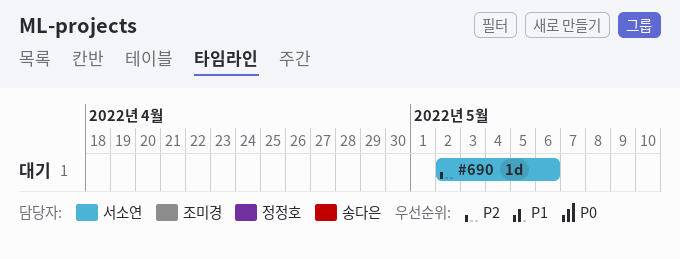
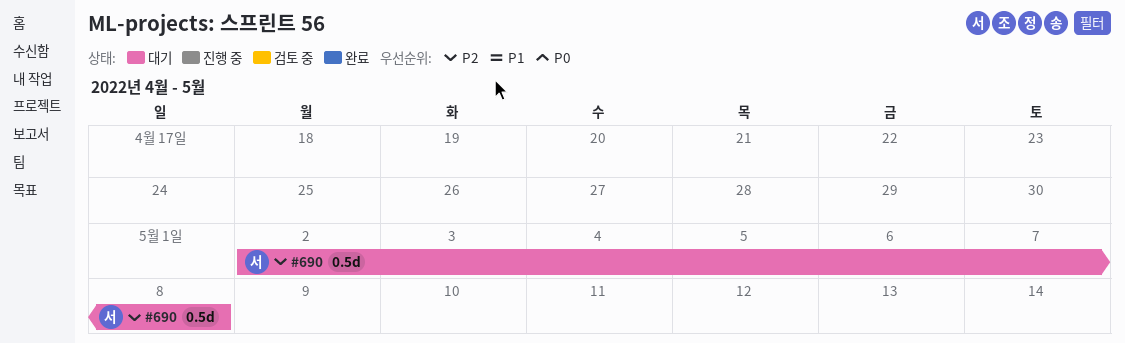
#690, estimate: 1d -> 0.5d
#690, due: May 6 -> May 8

